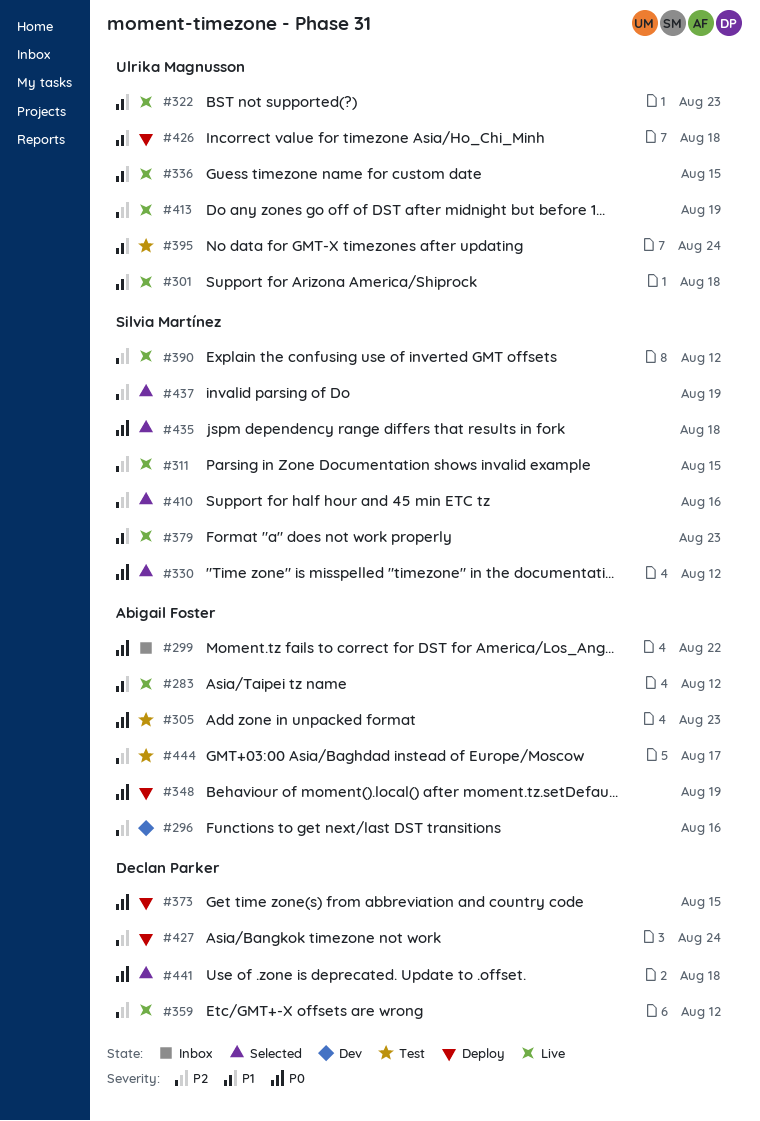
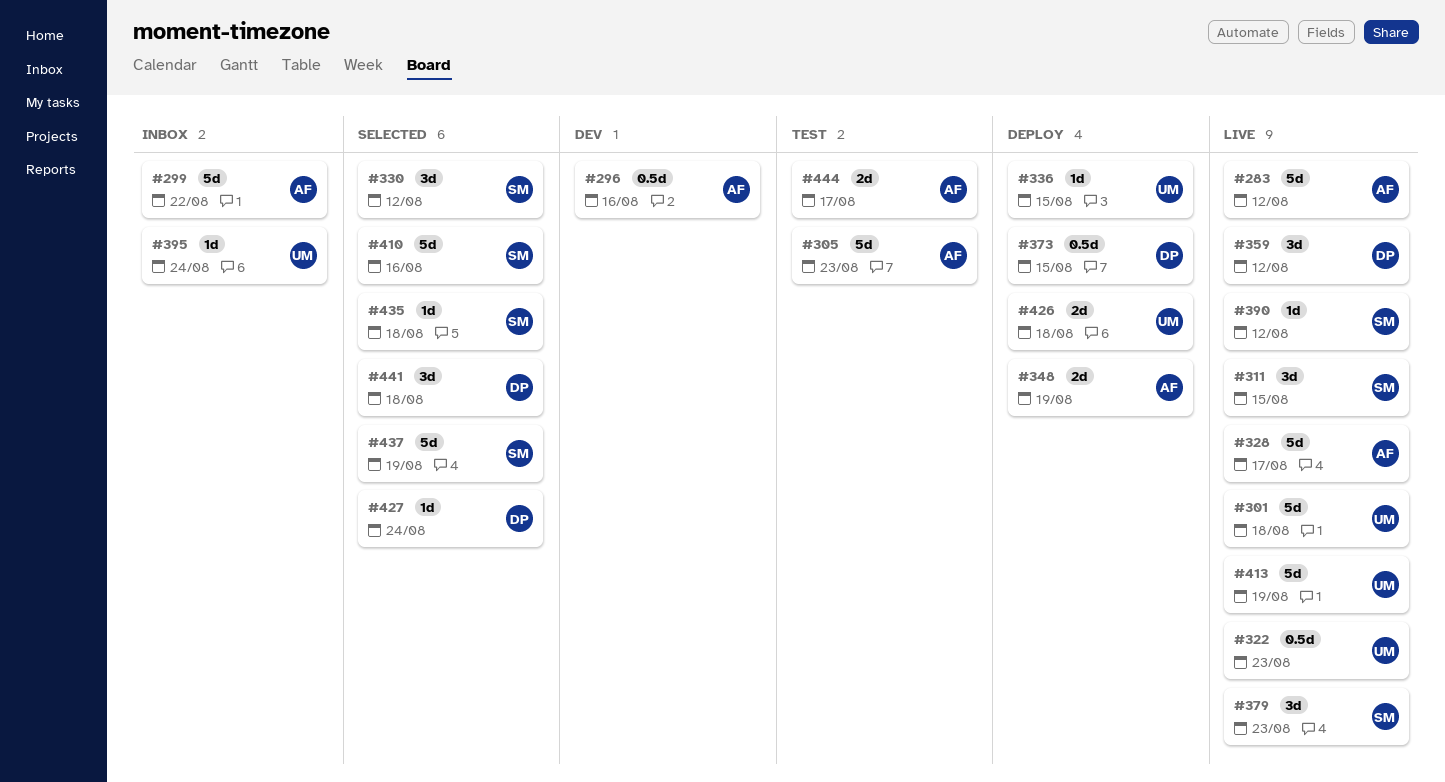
#328: none -> present
#336, status: Live -> Deploy
#395, status: Test -> Inbox
#427, status: Deploy -> Selected

